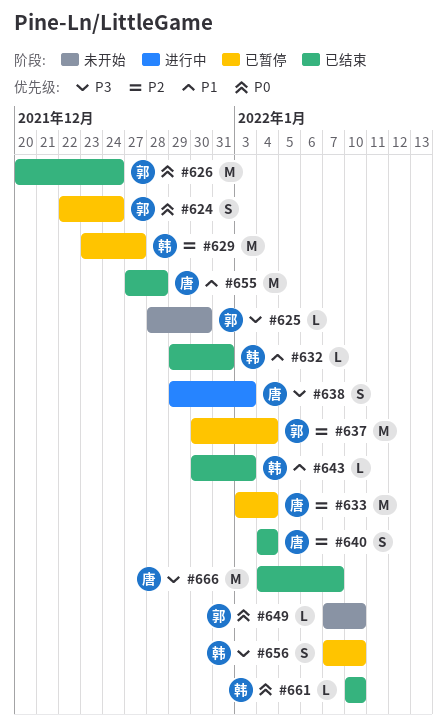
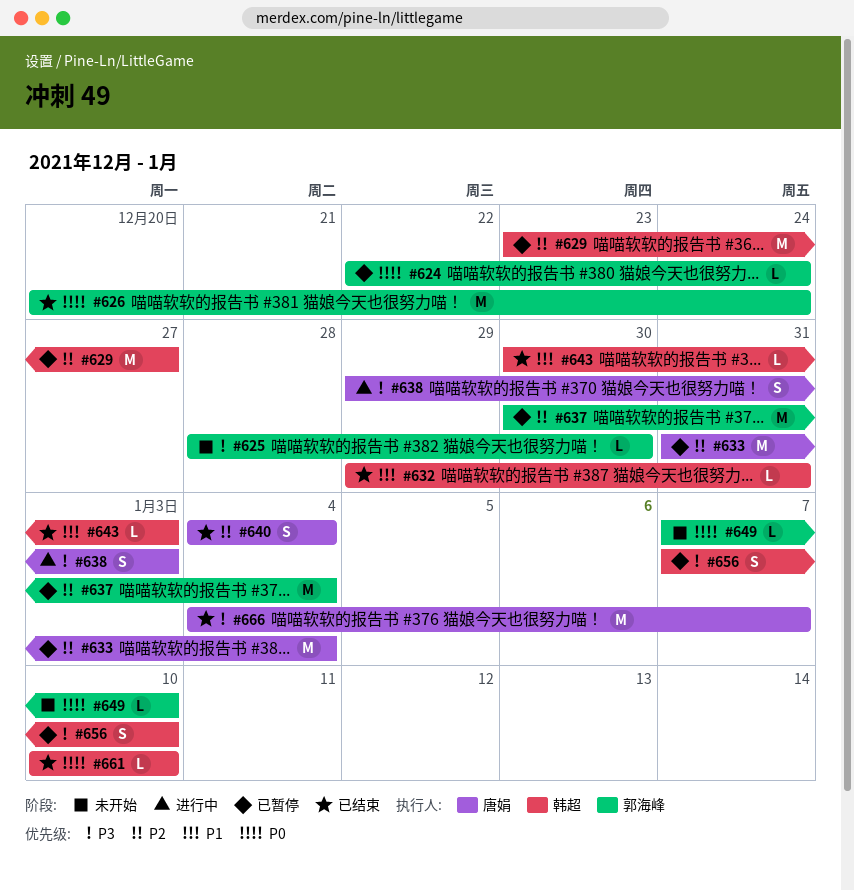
#624, estimate: S -> L
#633, start: Jan 3 -> Dec 31
#655: present -> none

